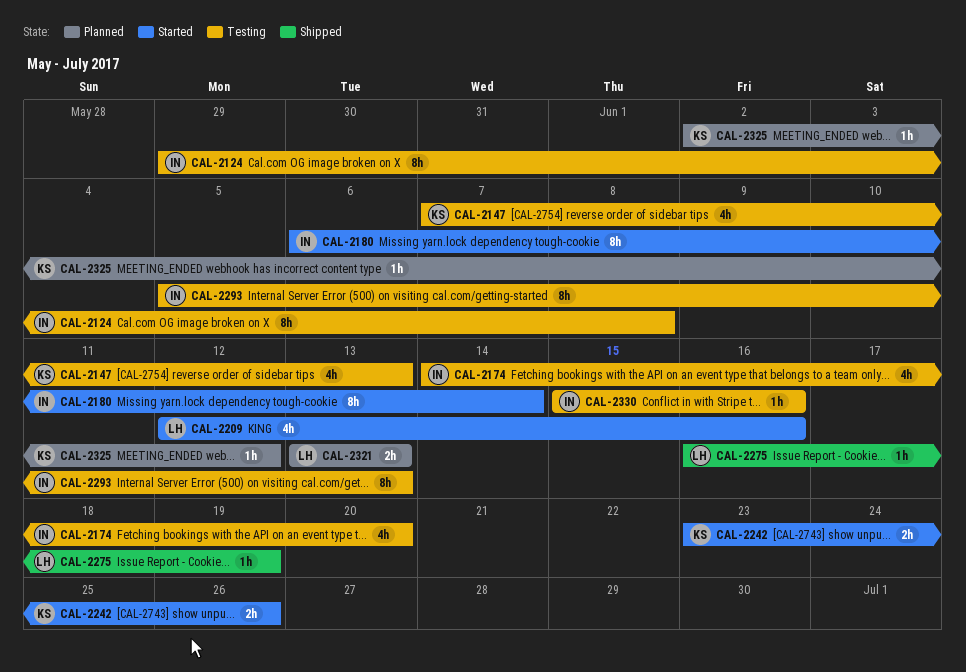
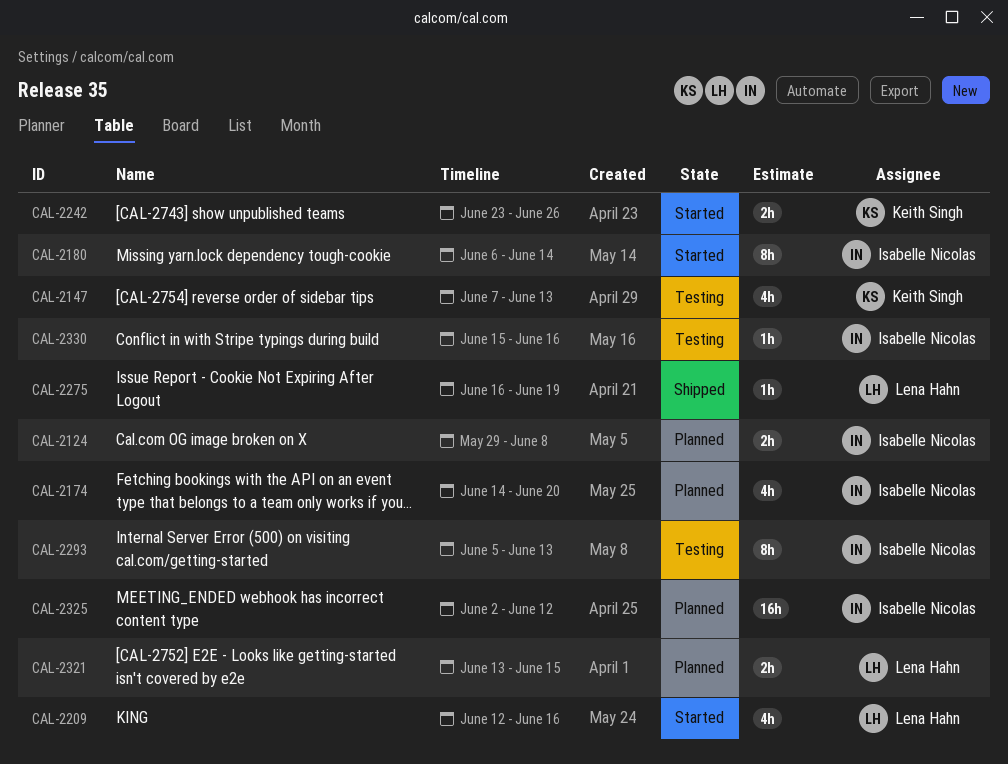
CAL-2124, status: Testing -> Planned
CAL-2124, estimate: 8h -> 2h
CAL-2174, status: Testing -> Planned
CAL-2321, due: Jun 13 -> Jun 15
CAL-2325, owner: Keith Singh -> Isabelle Nicolas
CAL-2325, estimate: 1h -> 16h

